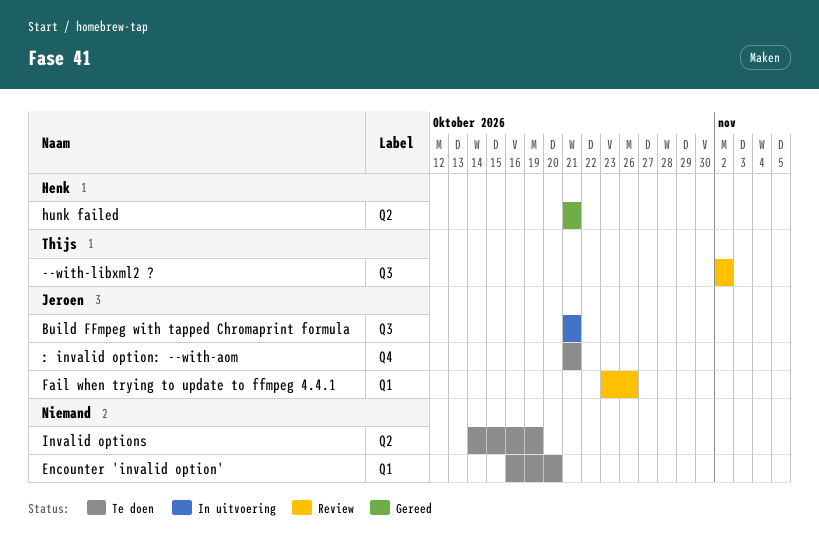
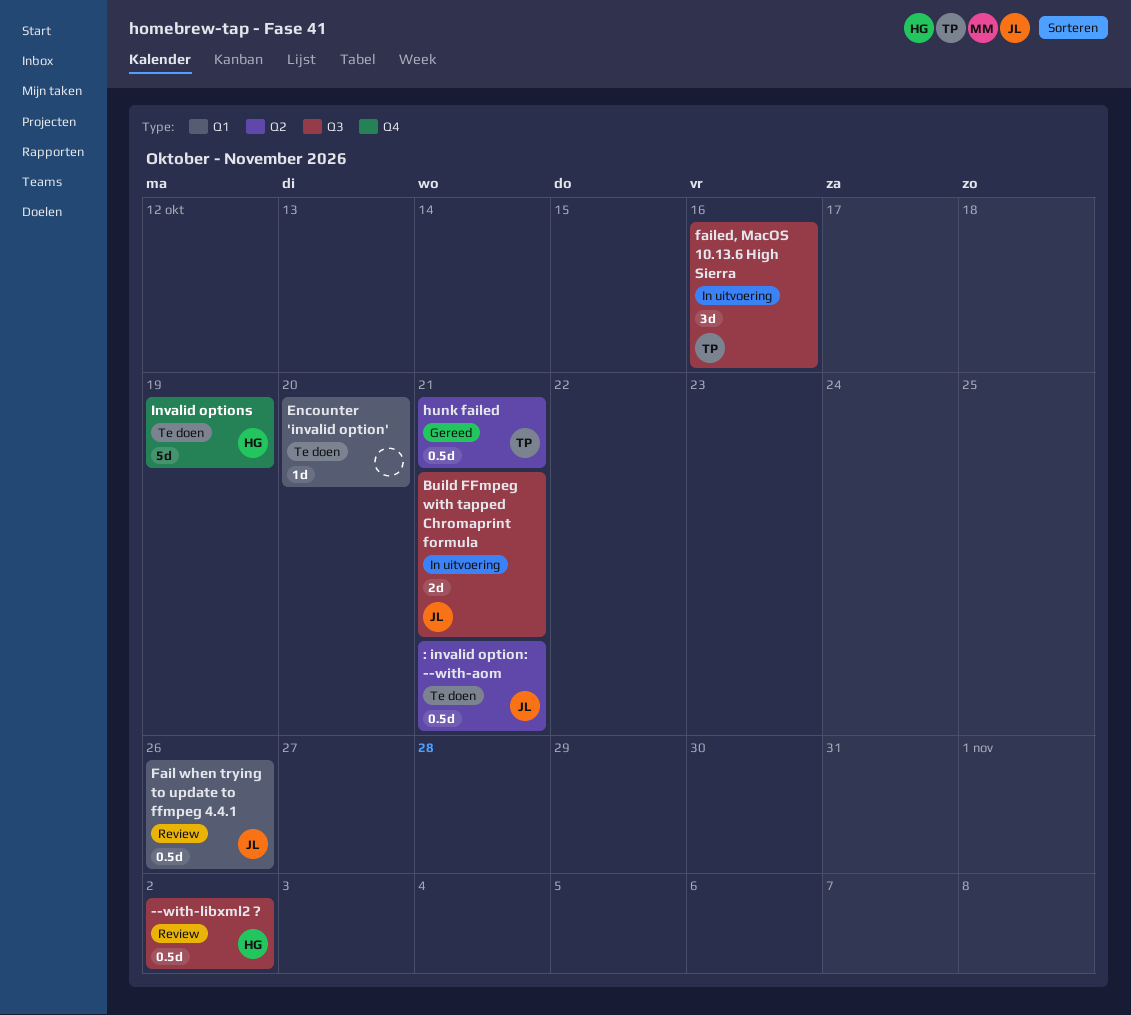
--with-libxml2 ?, owner: Thijs -> Henk
: invalid option: --with-aom, label: Q4 -> Q2
failed, MacOS 10.13.6 High Sierra: none -> present
hunk failed, owner: Henk -> Thijs
Invalid options, owner: none -> Henk
Invalid options, label: Q2 -> Q4

